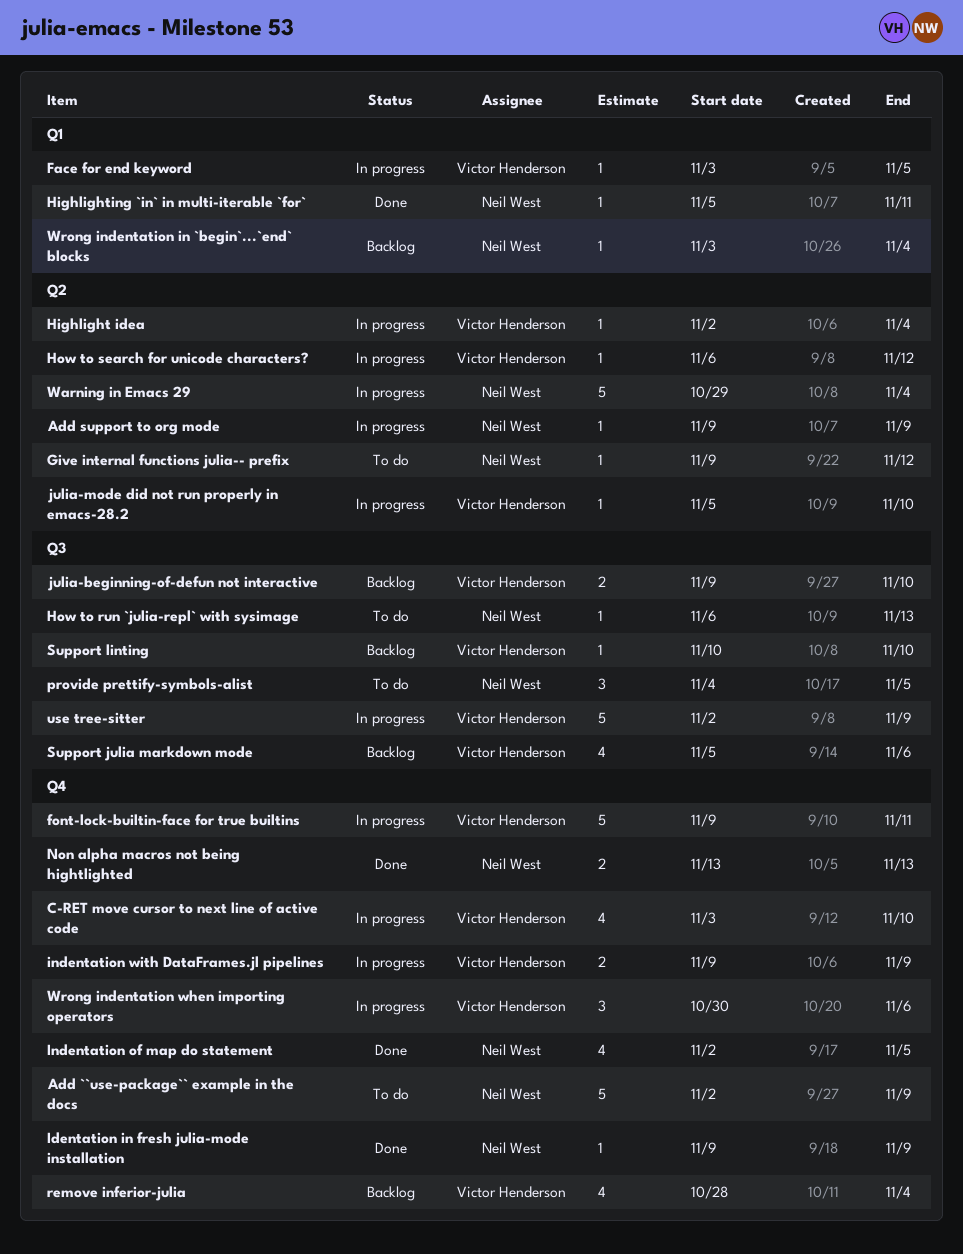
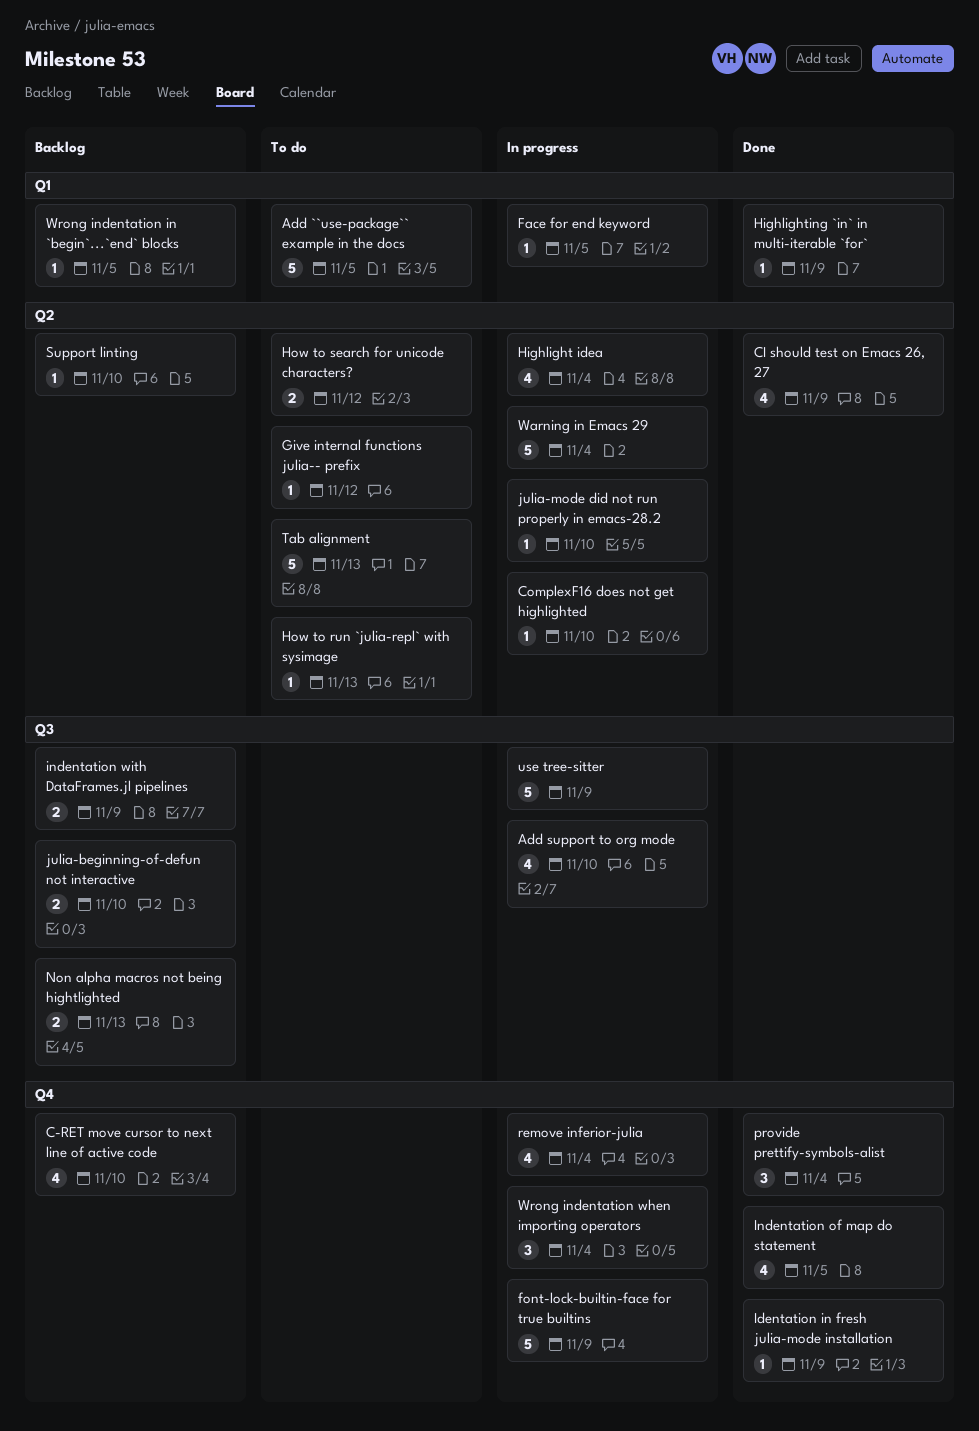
Add ``use-package`` example in the docs, label: Q4 -> Q1
Add ``use-package`` example in the docs, due: Nov 9 -> Nov 5
Add support to org mode, label: Q2 -> Q3
Add support to org mode, estimate: 1 -> 4
Add support to org mode, due: Nov 9 -> Nov 10
C-RET move cursor to next line of active code, status: In progress -> Backlog
CI should test on Emacs 26, 27: none -> present
ComplexF16 does not get highlighted: none -> present
font-lock-builtin-face for true builtins, due: Nov 11 -> Nov 9
Highlight idea, estimate: 1 -> 4
Highlighting `in` in multi-iterable `for`, due: Nov 11 -> Nov 9
How to run `julia-repl` with sysimage, label: Q3 -> Q2
How to search for unicode characters?, status: In progress -> To do
How to search for unicode characters?, estimate: 1 -> 2
indentation with DataFrames.jl pipelines, status: In progress -> Backlog
indentation with DataFrames.jl pipelines, label: Q4 -> Q3
Non alpha macros not being hightlighted, status: Done -> Backlog
Non alpha macros not being hightlighted, label: Q4 -> Q3
provide prettify-symbols-alist, status: To do -> Done
provide prettify-symbols-alist, label: Q3 -> Q4
provide prettify-symbols-alist, due: Nov 5 -> Nov 4
remove inferior-julia, status: Backlog -> In progress
Support julia markdown mode: present -> none
Support linting, label: Q3 -> Q2
Tab alignment: none -> present
Wrong indentation in `begin`...`end` blocks, due: Nov 4 -> Nov 5
Wrong indentation when importing operators, due: Nov 6 -> Nov 4

